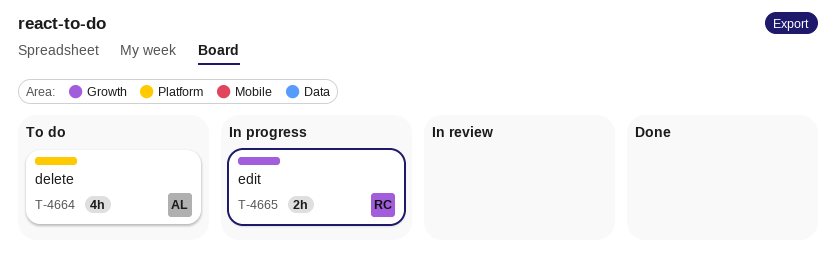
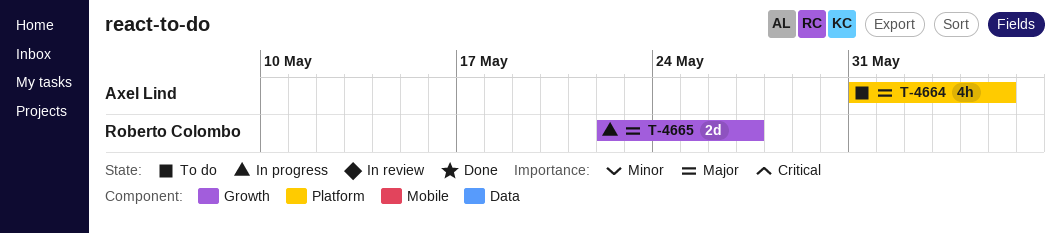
T-4665, estimate: 2h -> 2d

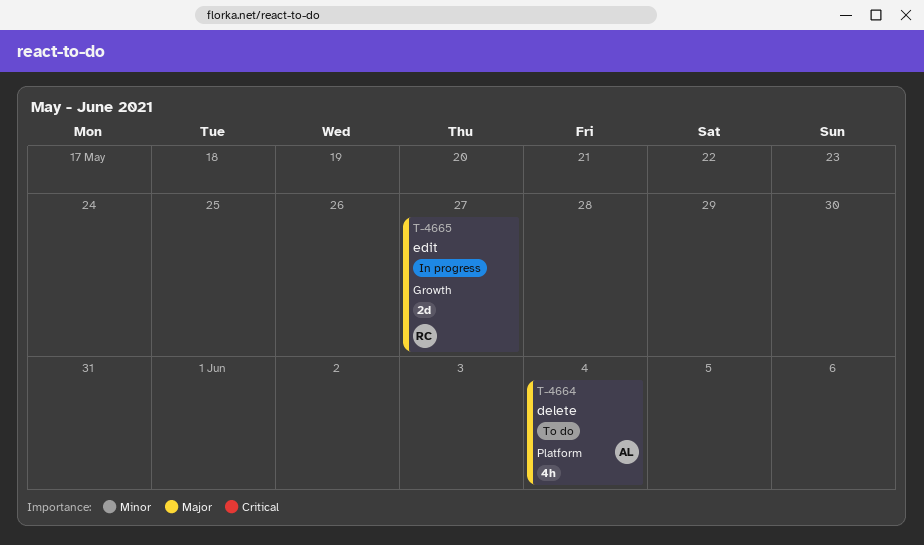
T-4664, due: Jun 5 -> Jun 4

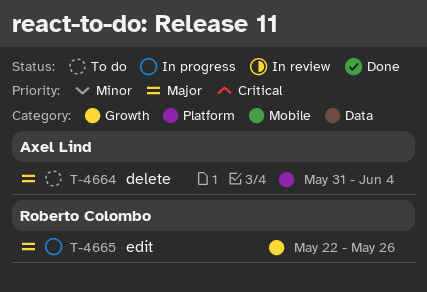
T-4665, due: May 27 -> May 26

